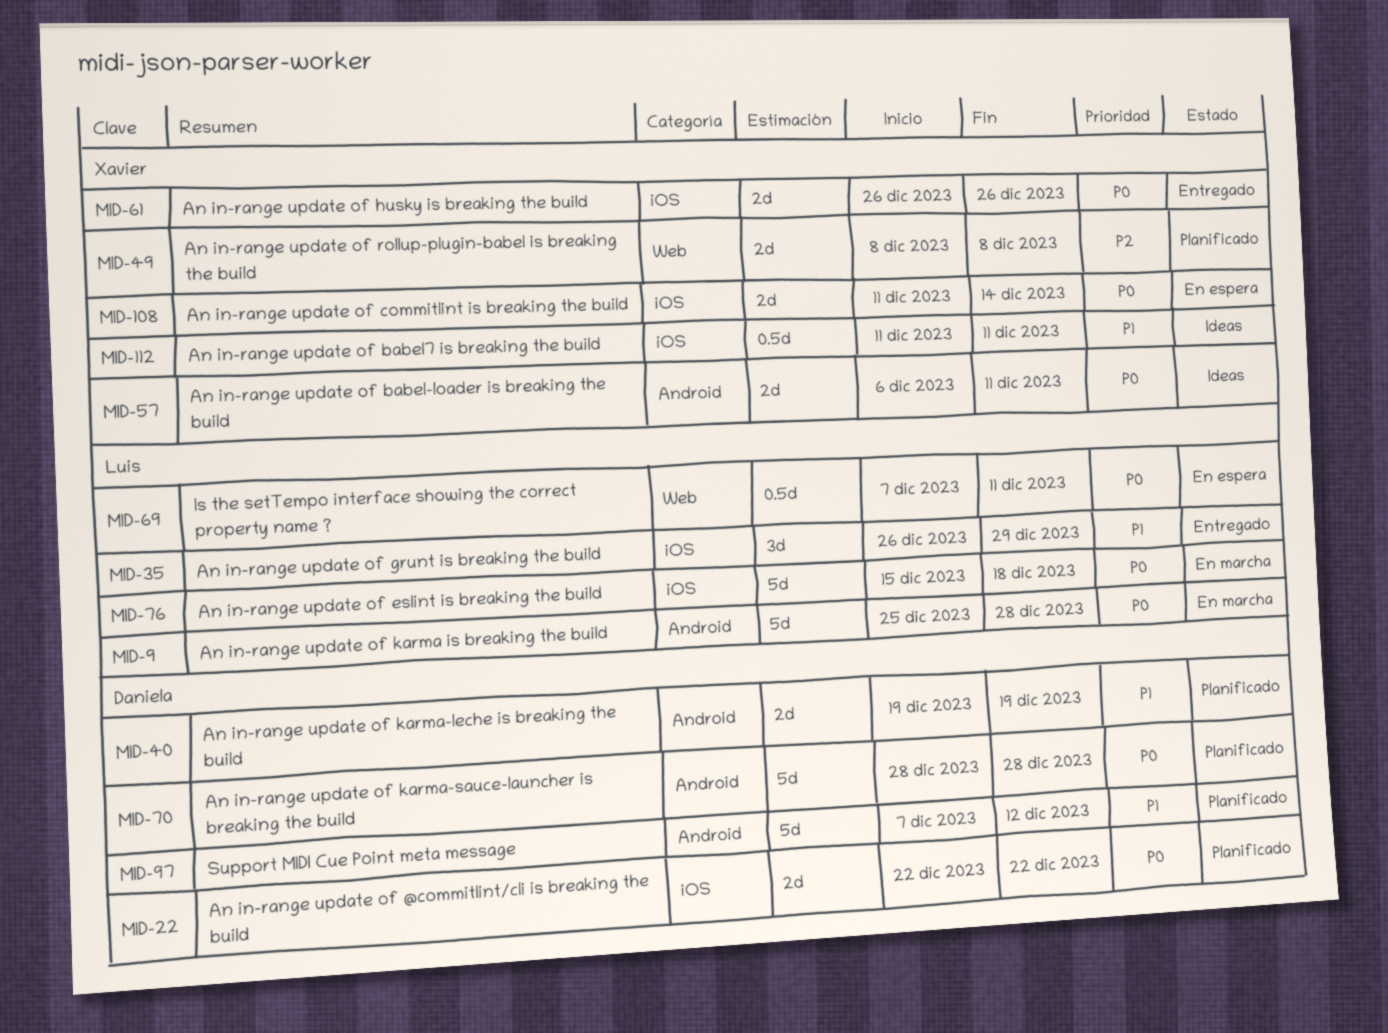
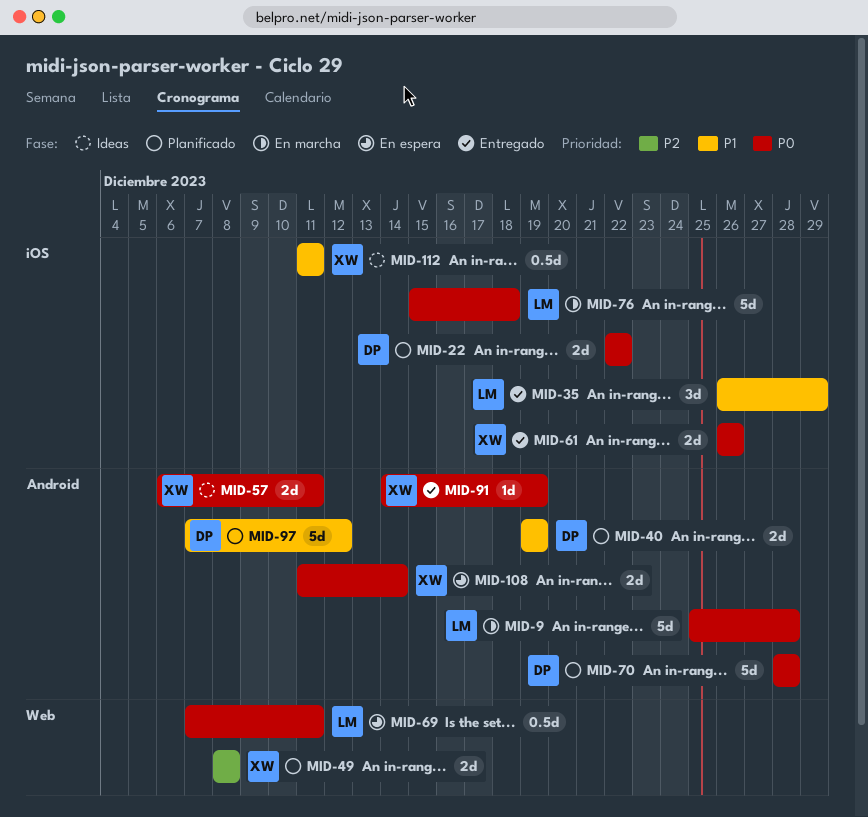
MID-91: none -> present
MID-108, label: iOS -> Android

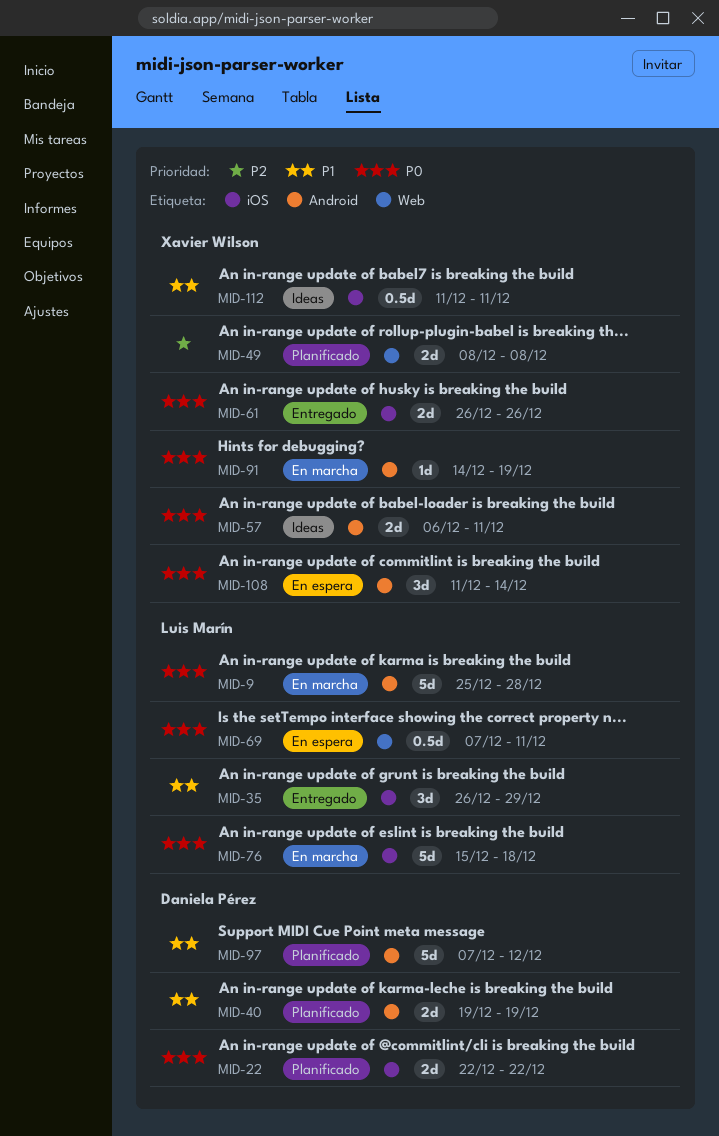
MID-70: present -> none
MID-91, status: Entregado -> En marcha
MID-108, estimate: 2d -> 3d

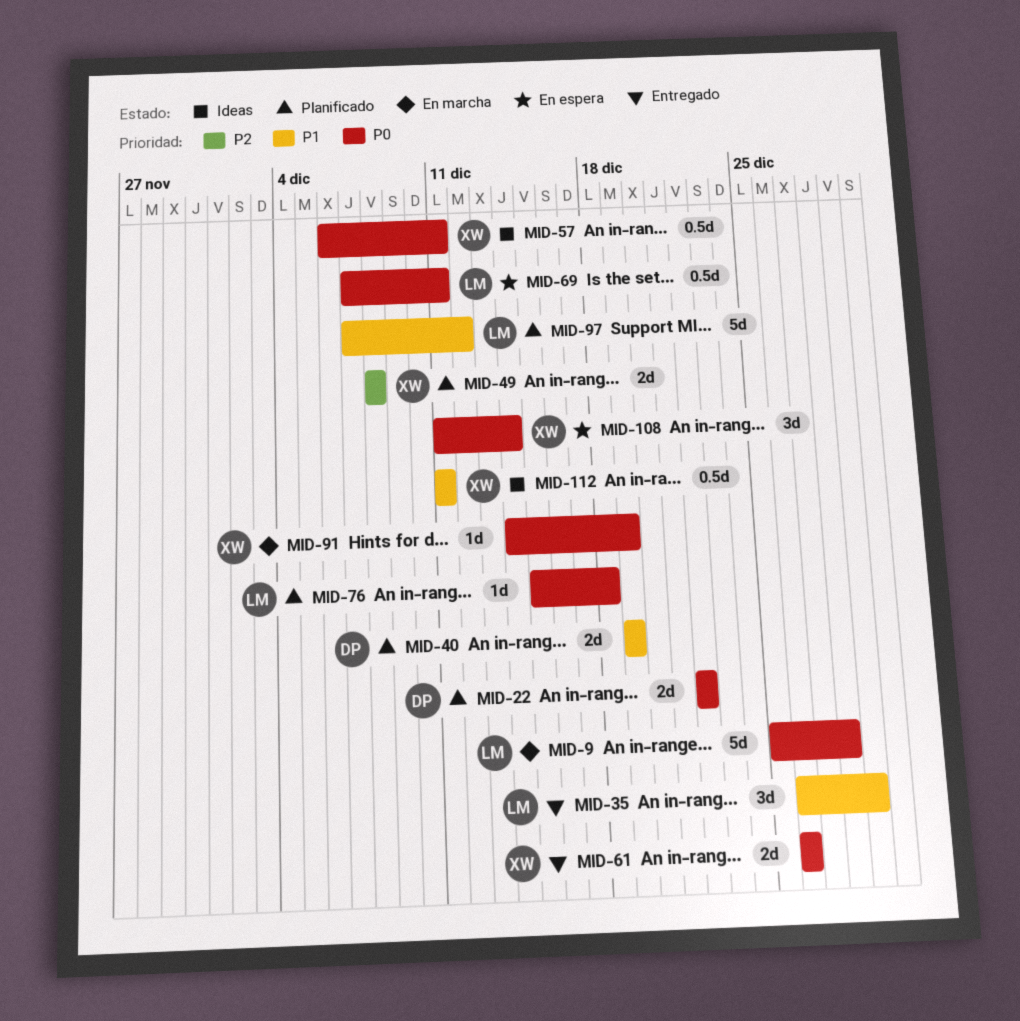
MID-57, estimate: 2d -> 0.5d
MID-76, status: En marcha -> Planificado
MID-76, estimate: 5d -> 1d
MID-97, owner: Daniela Pérez -> Luis Marín

